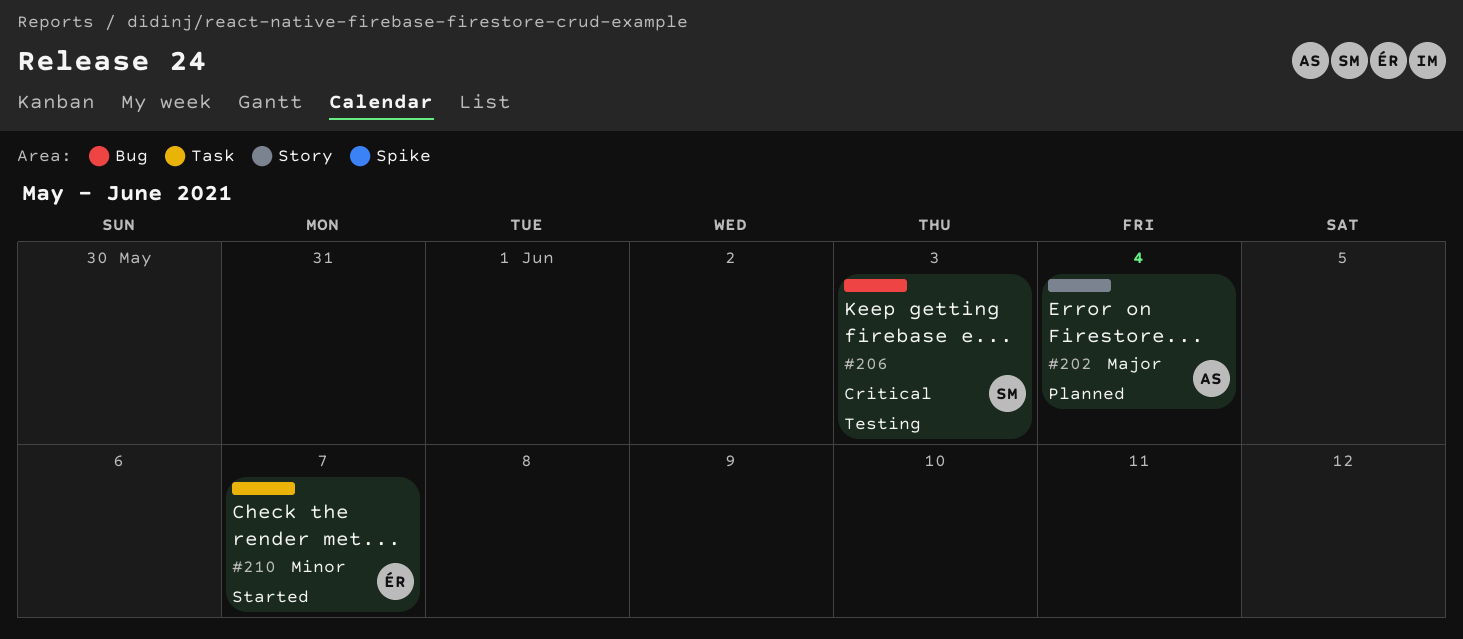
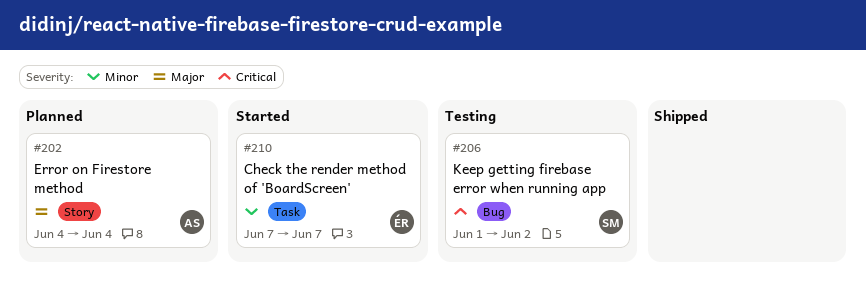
#206, due: Jun 3 -> Jun 2

